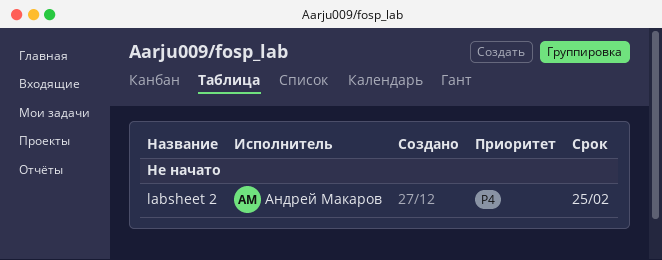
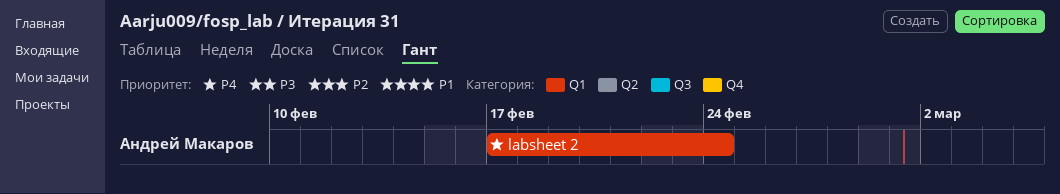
labsheet 2, due: Feb 25 -> Feb 24

